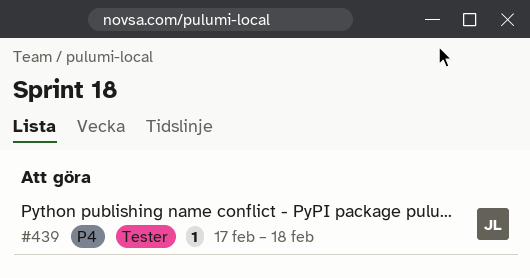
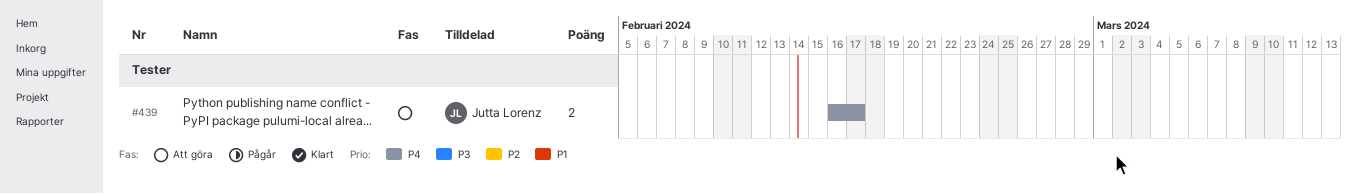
#439, estimate: 1 -> 2
#439, start: Feb 17 -> Feb 16
#439, due: Feb 18 -> Feb 17

